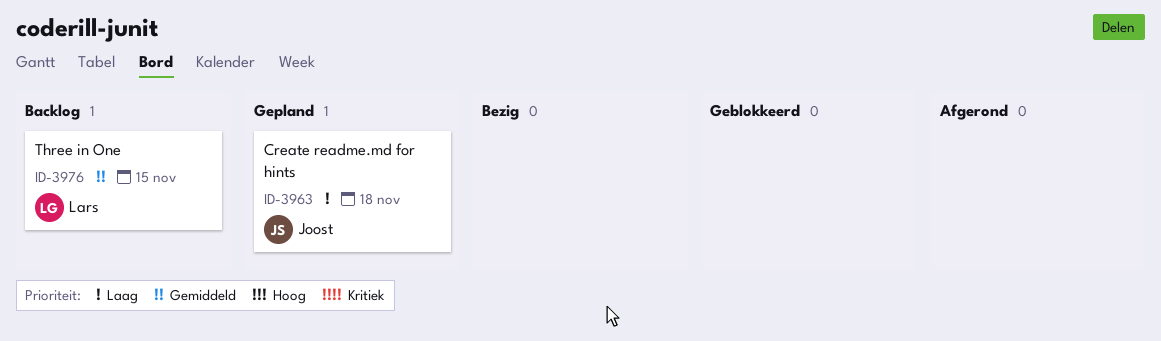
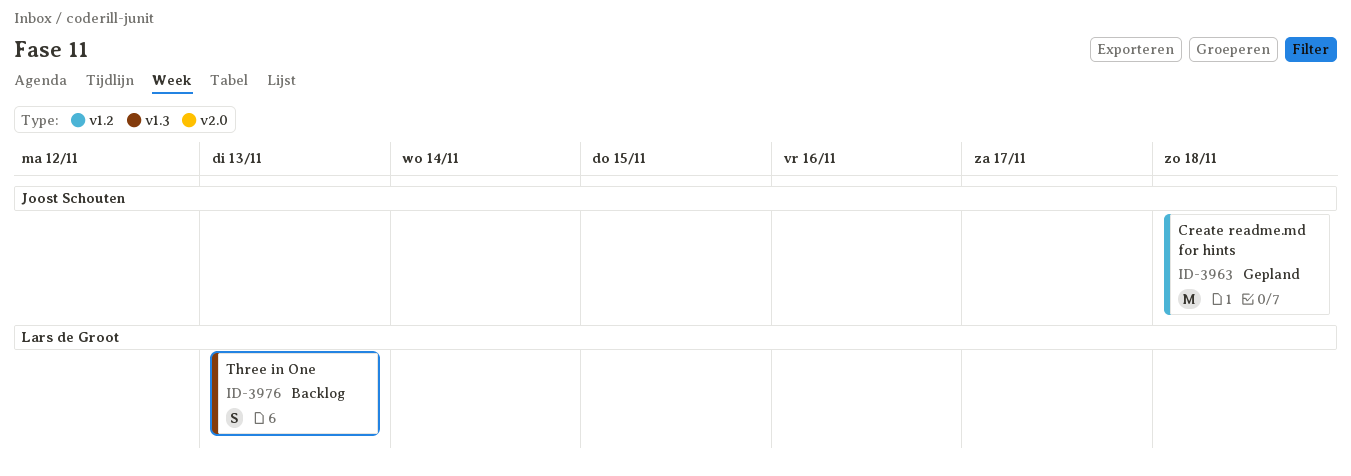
ID-3976, due: Nov 15 -> Nov 13

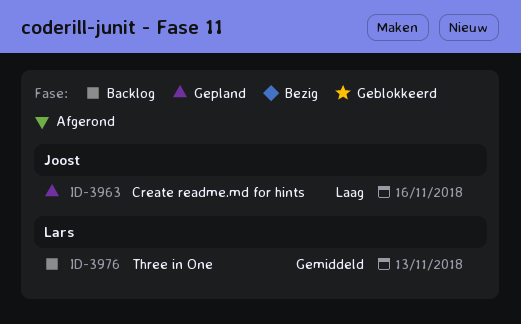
ID-3963, due: Nov 18 -> Nov 16

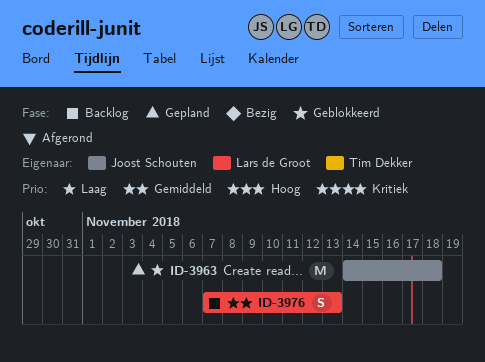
ID-3963, due: Nov 16 -> Nov 18

